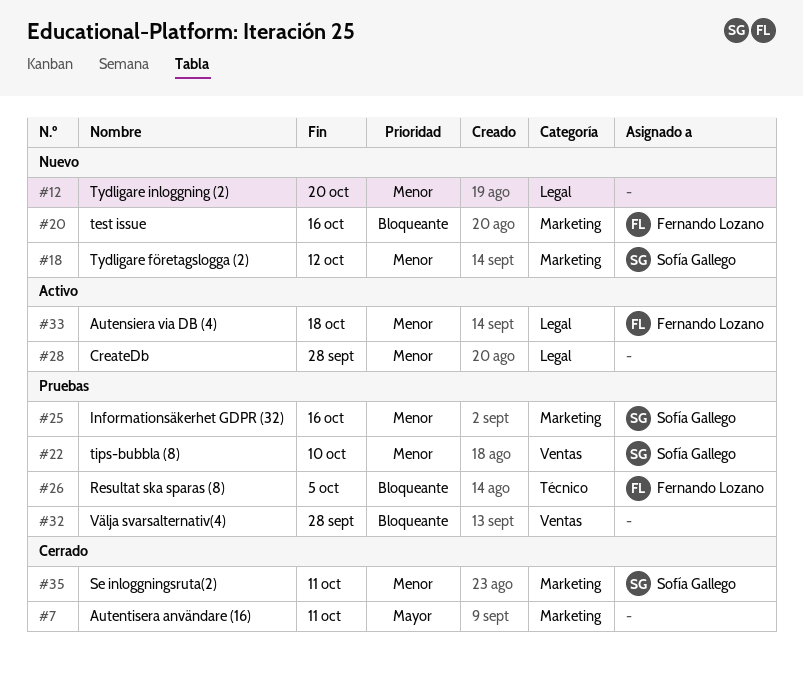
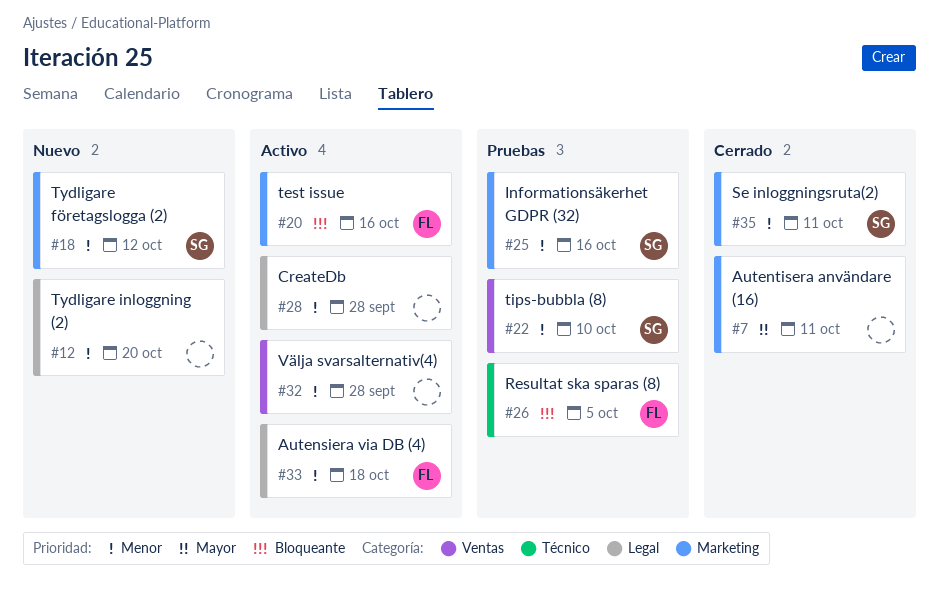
#20, status: Nuevo -> Activo
#32, status: Pruebas -> Activo
#32, priority: Bloqueante -> Menor

